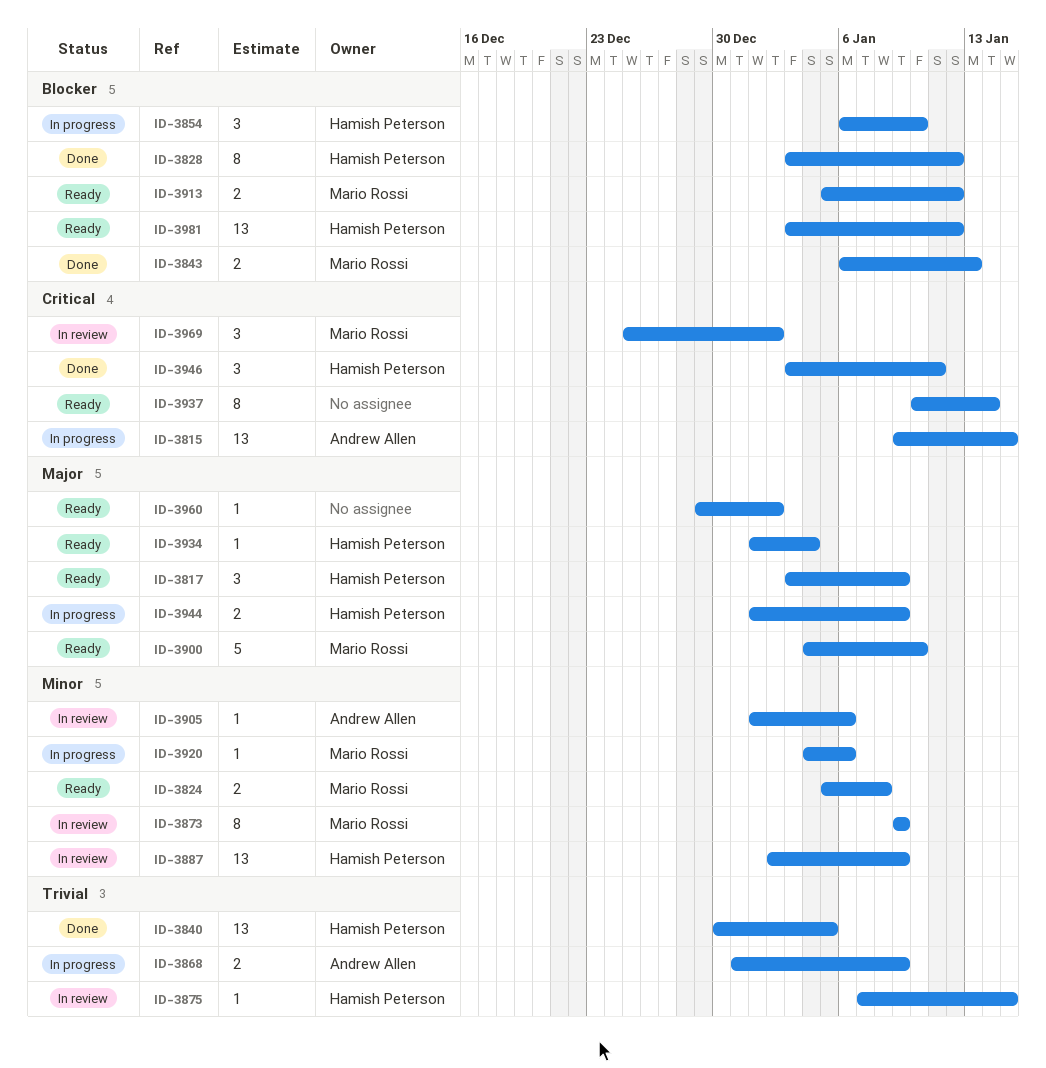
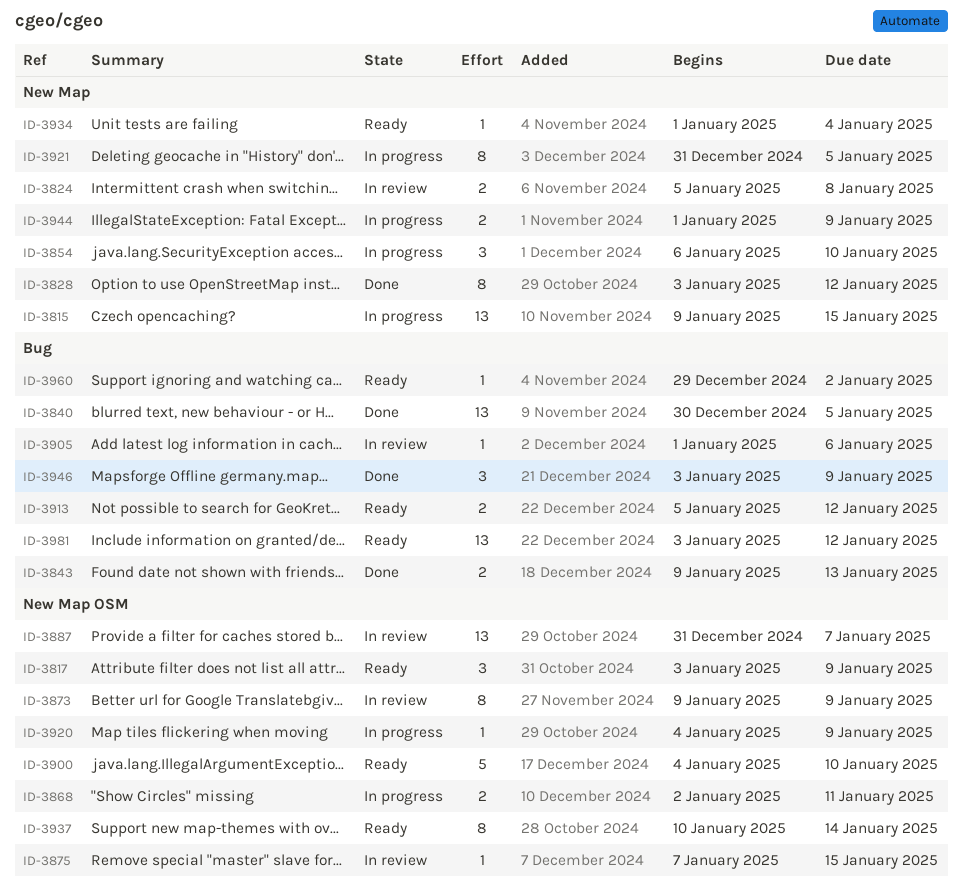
ID-3824, status: Ready -> In review
ID-3843, start: Jan 6 -> Jan 9
ID-3868, start: Dec 31 -> Jan 2
ID-3868, due: Jan 9 -> Jan 11
ID-3887, start: Jan 2 -> Dec 31
ID-3887, due: Jan 9 -> Jan 7
ID-3920, due: Jan 6 -> Jan 9
ID-3921: none -> present
ID-3946, due: Jan 11 -> Jan 9
ID-3969: present -> none

